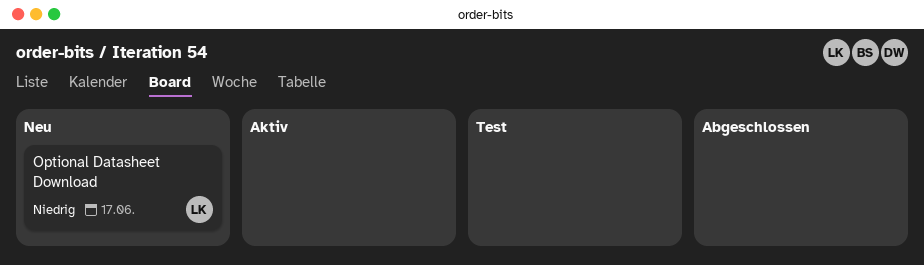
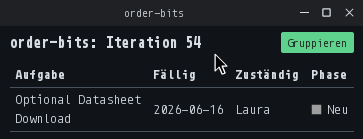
Optional Datasheet Download, due: Jun 17 -> Jun 16

